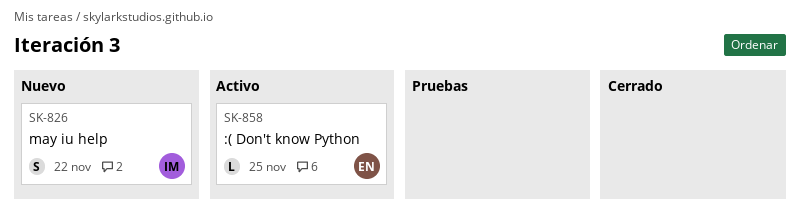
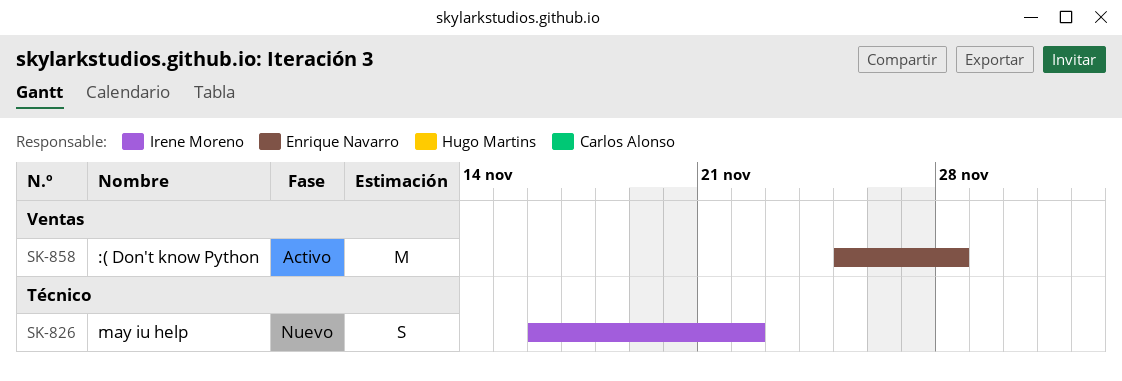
SK-858, estimate: L -> M
SK-858, due: Nov 25 -> Nov 28

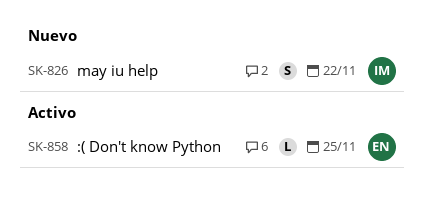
SK-858, estimate: M -> L
SK-858, due: Nov 28 -> Nov 25

